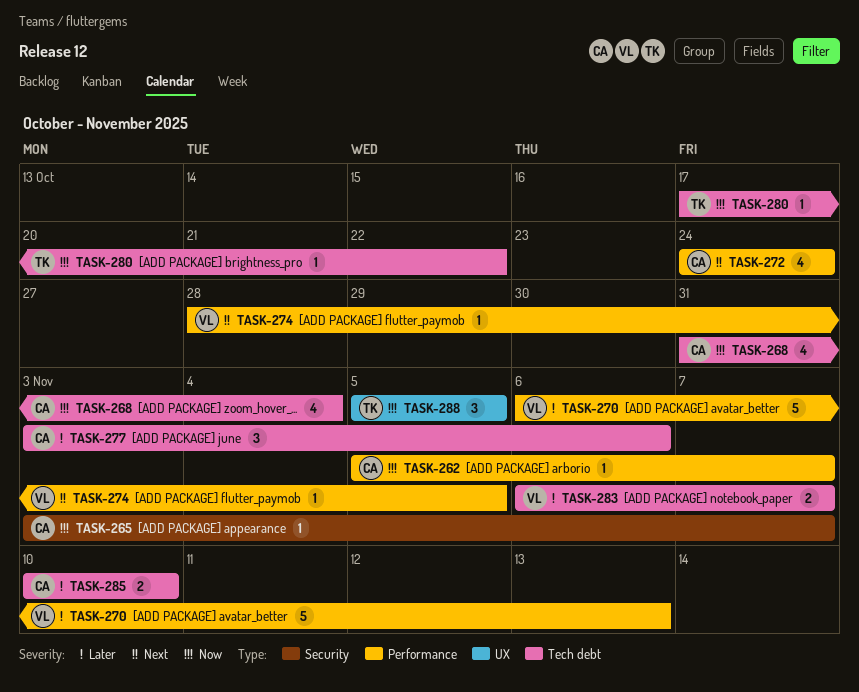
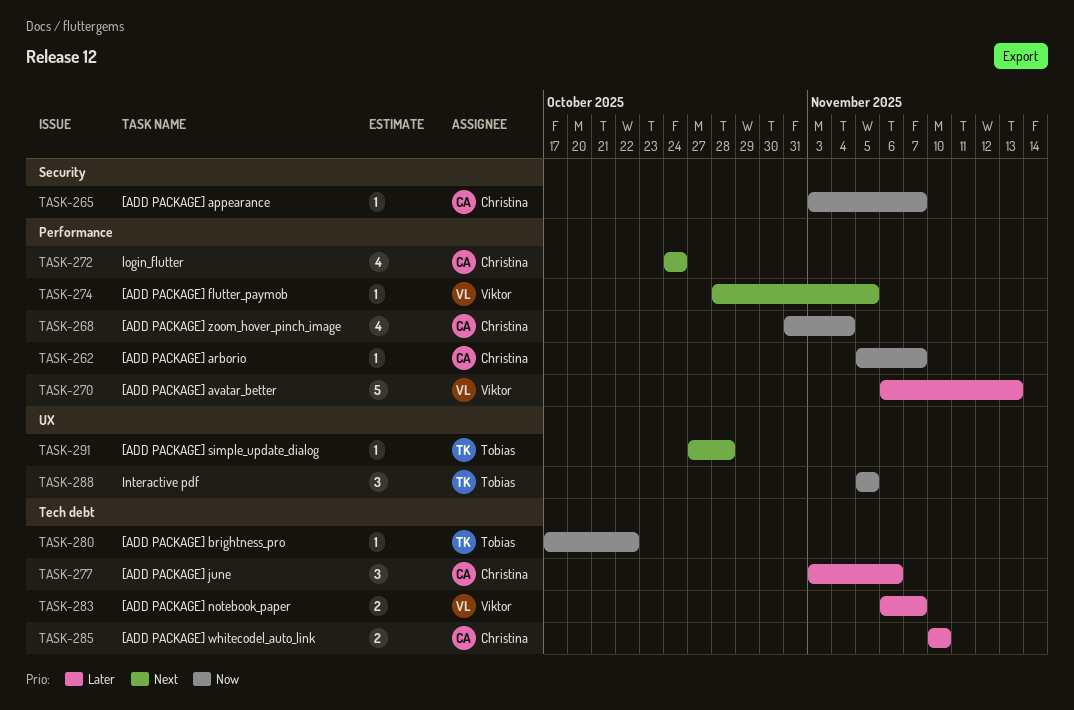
TASK-268, label: Tech debt -> Performance
TASK-291: none -> present

